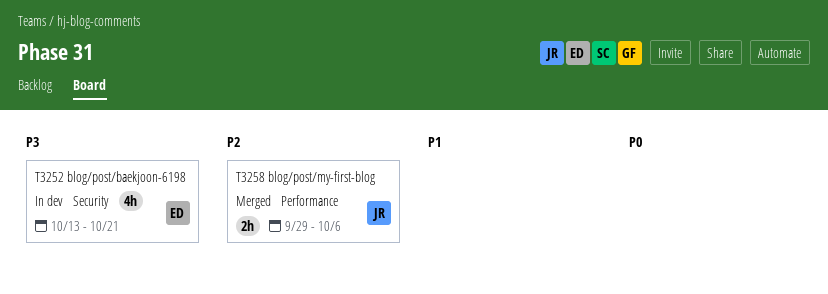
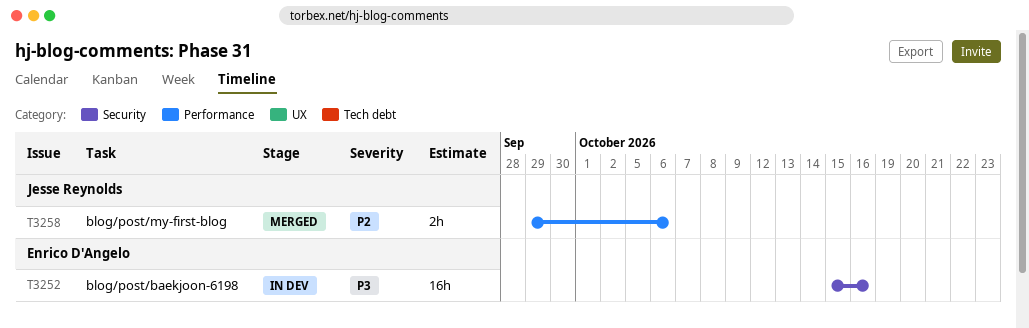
T3252, estimate: 4h -> 16h
T3252, start: Oct 13 -> Oct 15
T3252, due: Oct 21 -> Oct 16

